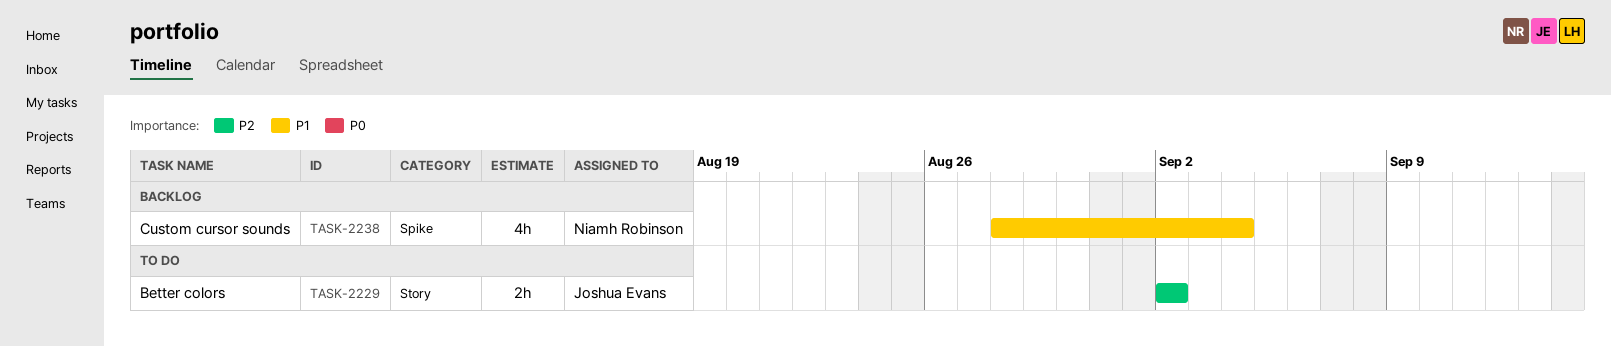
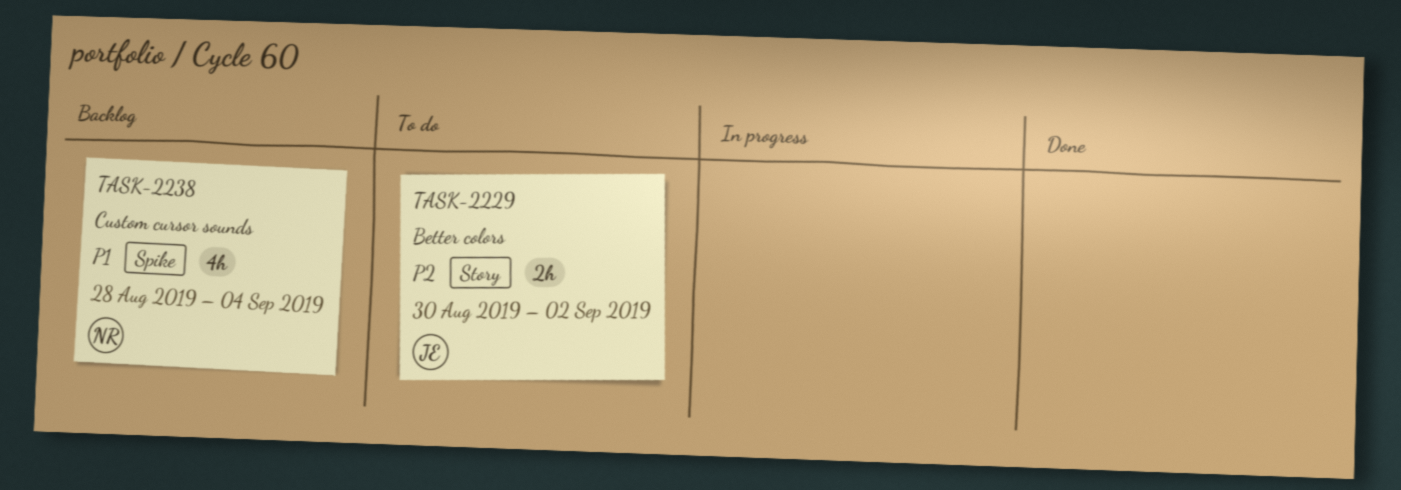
TASK-2229, start: Sep 2 -> Aug 30

